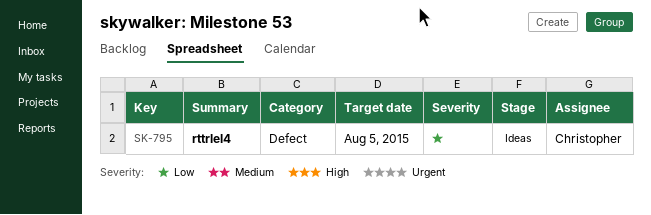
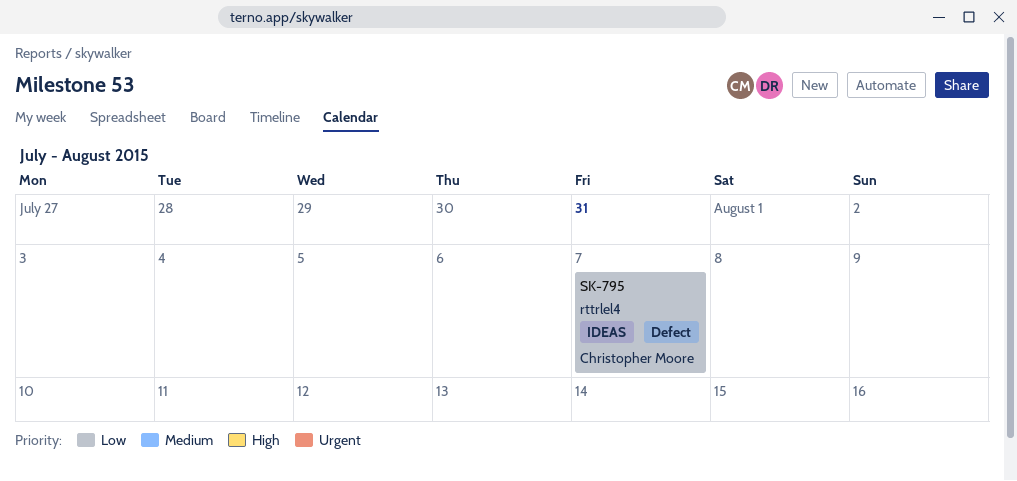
SK-795, due: Aug 5 -> Aug 7

